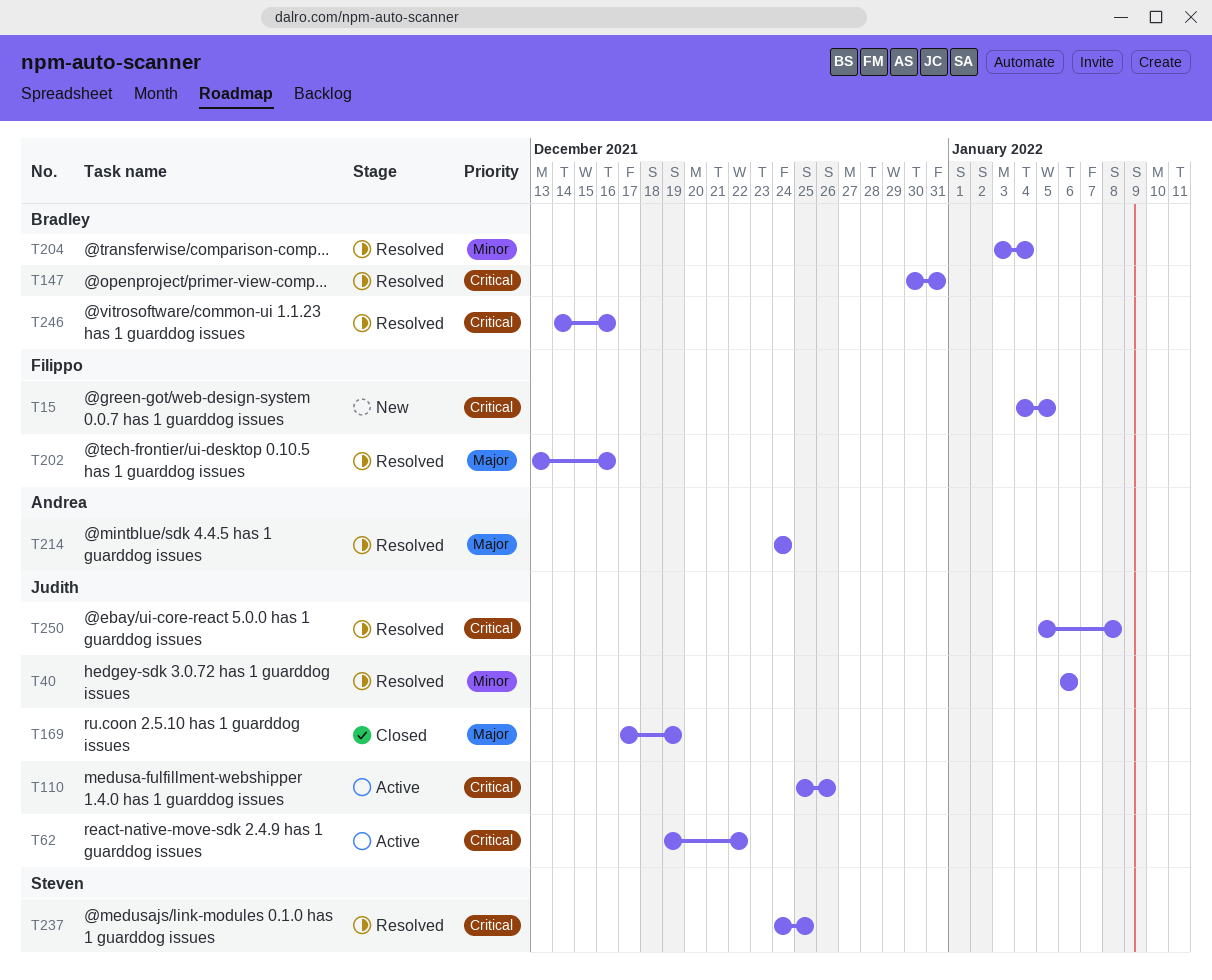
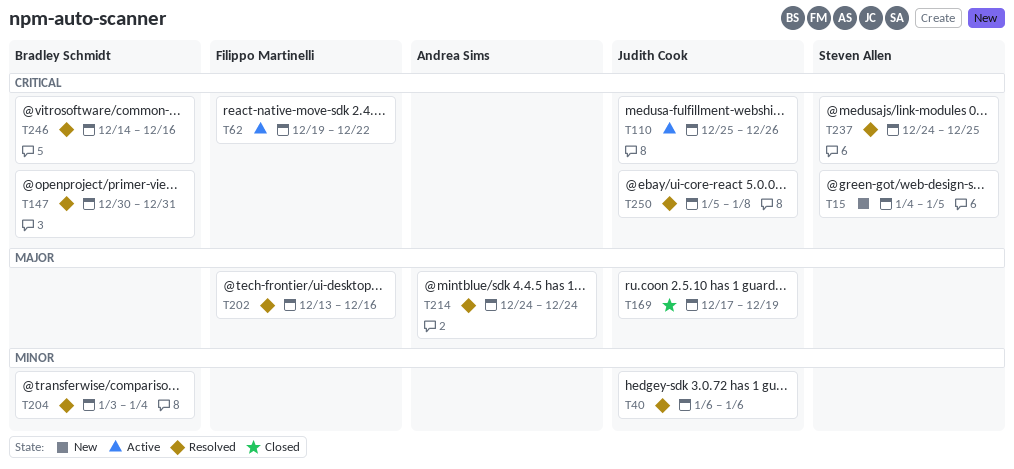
T15, owner: Filippo Martinelli -> Steven Allen
T62, owner: Judith Cook -> Filippo Martinelli

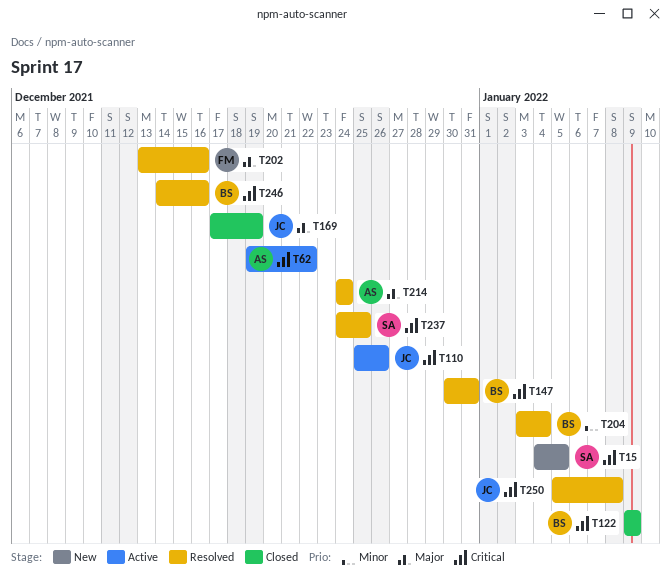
T40: present -> none
T62, owner: Filippo Martinelli -> Andrea Sims
T122: none -> present

